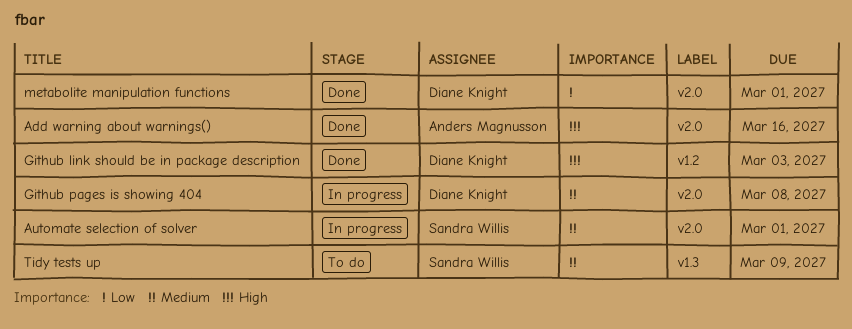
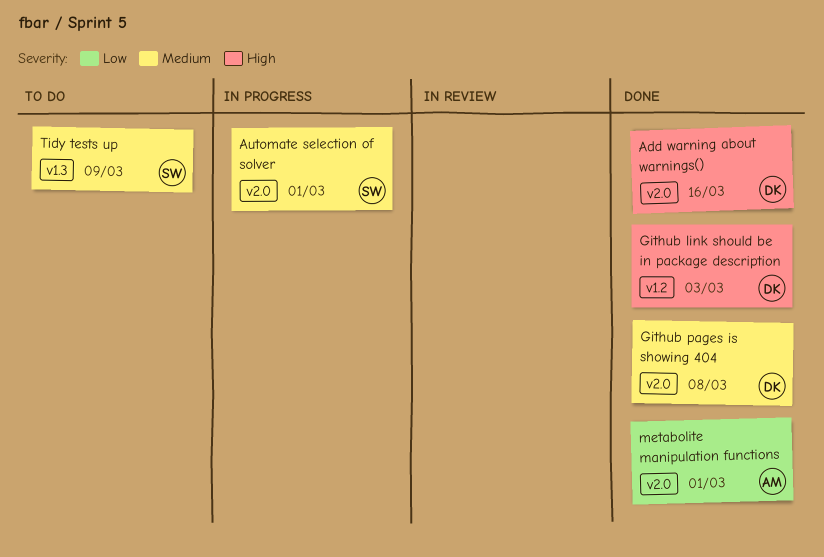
Add warning about warnings(), owner: Anders Magnusson -> Diane Knight
Github pages is showing 404, status: In progress -> Done
metabolite manipulation functions, owner: Diane Knight -> Anders Magnusson

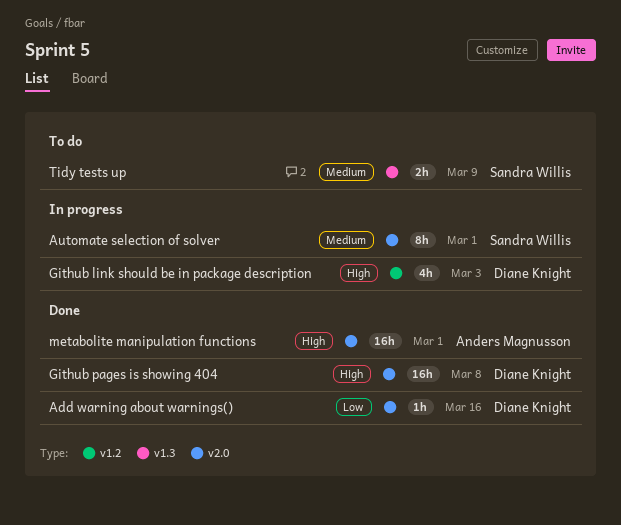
Add warning about warnings(), priority: High -> Low
Github link should be in package description, status: Done -> In progress
Github pages is showing 404, priority: Medium -> High
metabolite manipulation functions, priority: Low -> High

